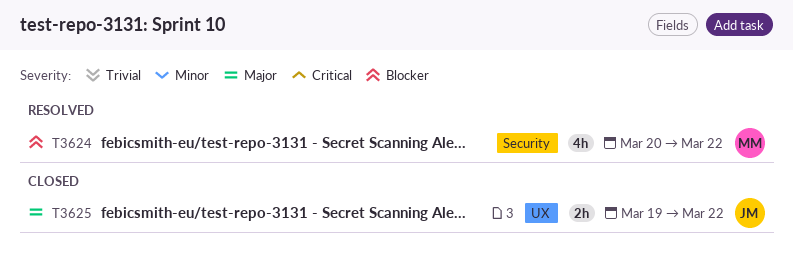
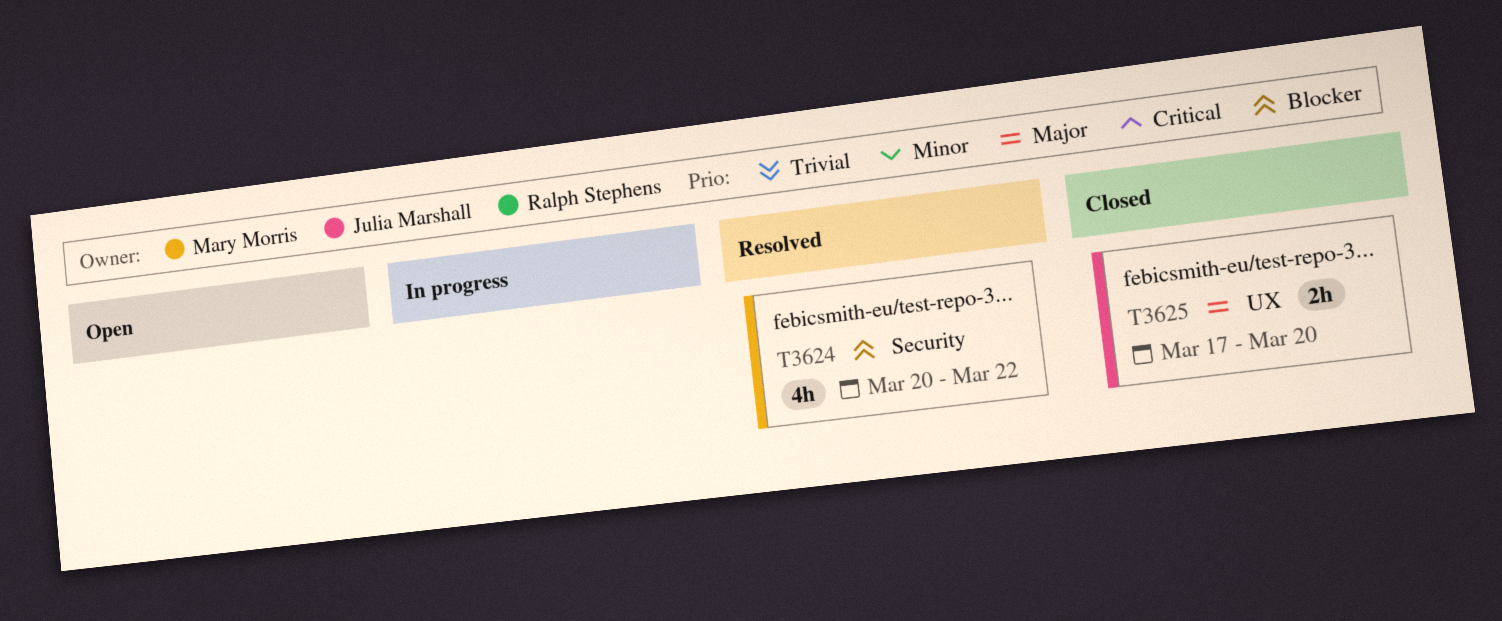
T3625, start: Mar 19 -> Mar 17
T3625, due: Mar 22 -> Mar 20

